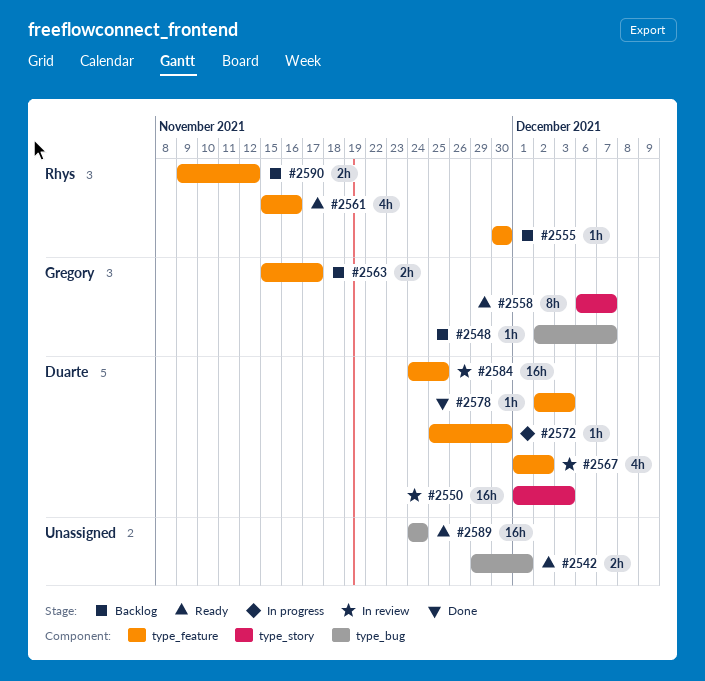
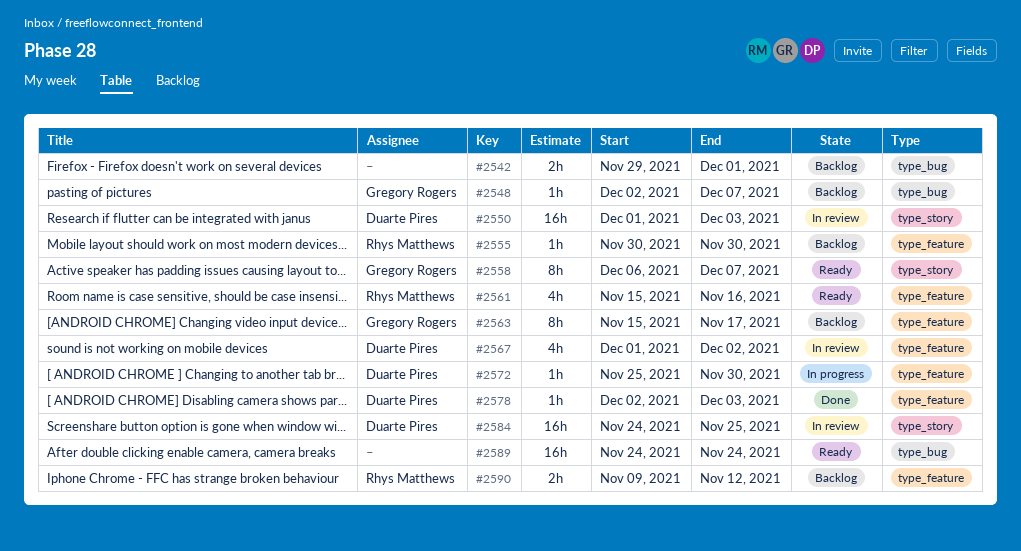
#2542, status: Ready -> Backlog
#2563, estimate: 2h -> 8h
#2584, label: type_feature -> type_story

